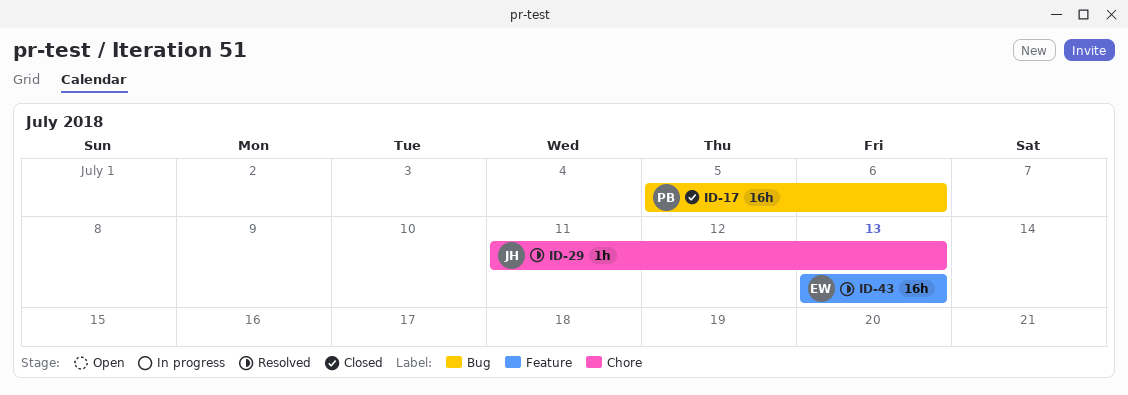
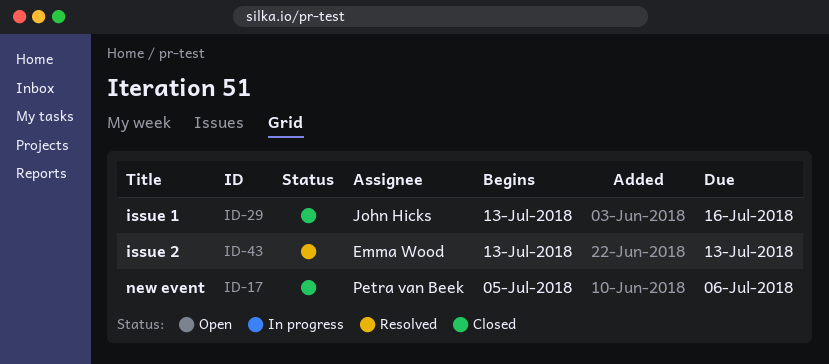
ID-29, status: Resolved -> Closed
ID-29, start: Jul 11 -> Jul 13
ID-29, due: Jul 13 -> Jul 16

